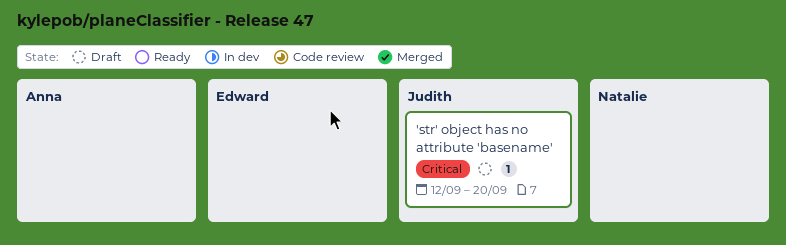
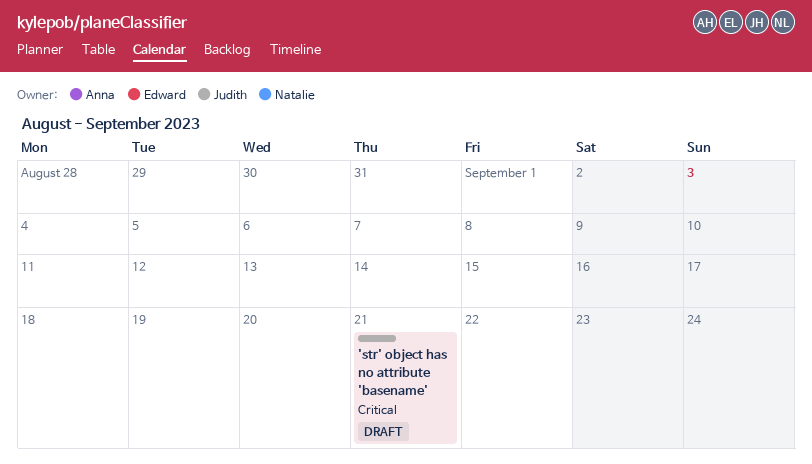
'str' object has no attribute 'basename', due: Sep 20 -> Sep 21

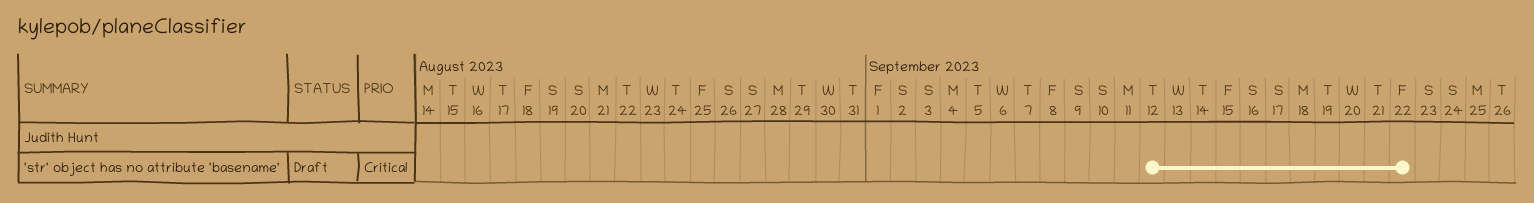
'str' object has no attribute 'basename', due: Sep 21 -> Sep 22

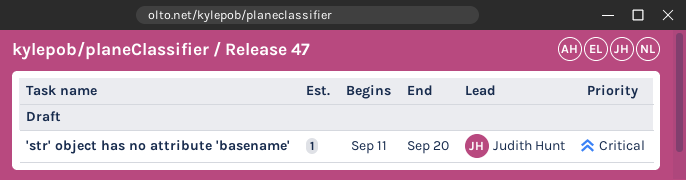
'str' object has no attribute 'basename', start: Sep 12 -> Sep 11
'str' object has no attribute 'basename', due: Sep 22 -> Sep 20

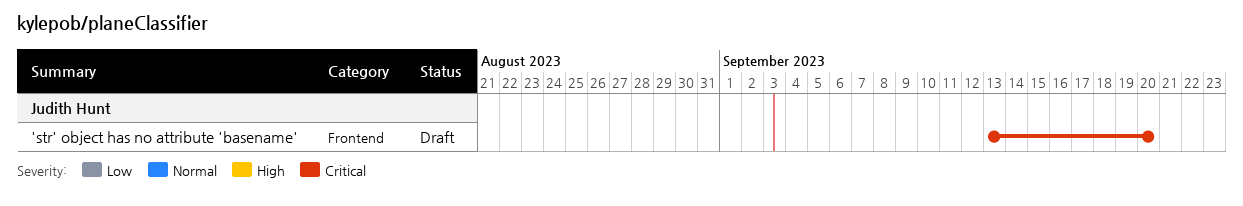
'str' object has no attribute 'basename', start: Sep 11 -> Sep 13

